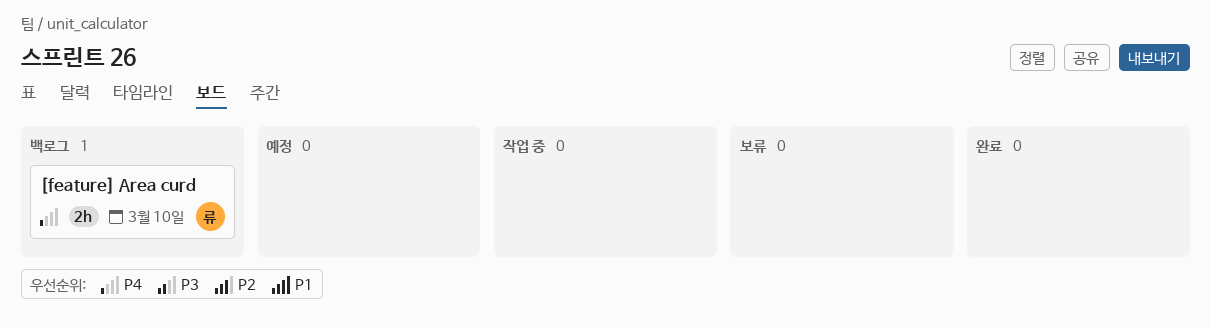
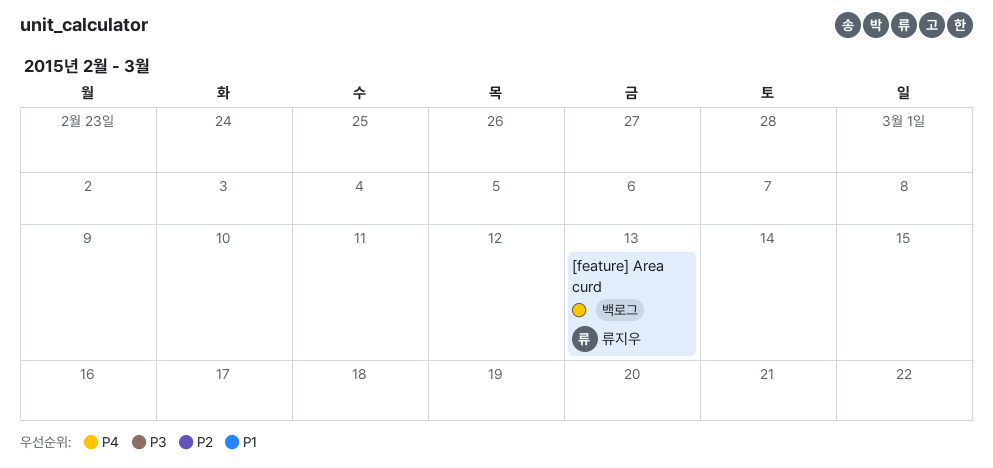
[feature] Area curd, due: Mar 10 -> Mar 13

